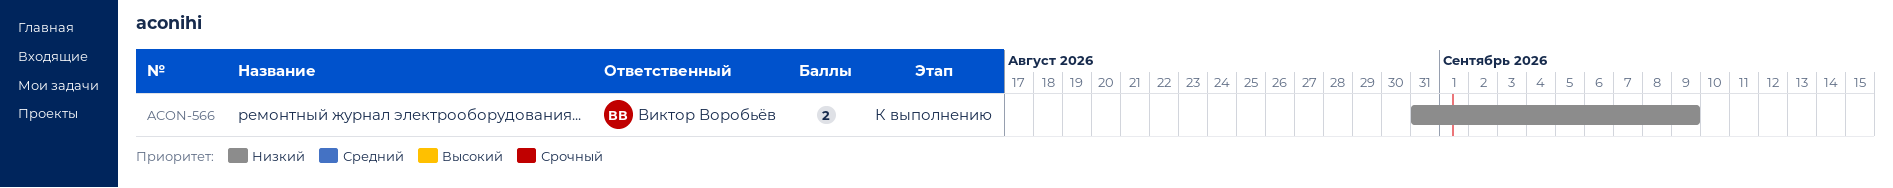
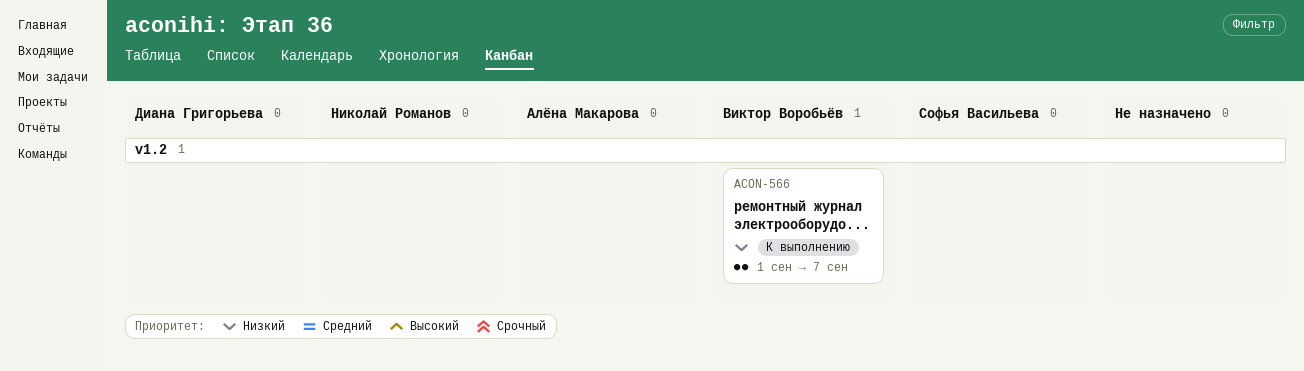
ACON-566, start: Aug 31 -> Sep 1
ACON-566, due: Sep 9 -> Sep 7

